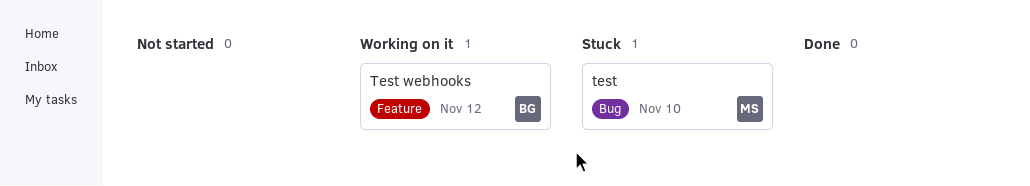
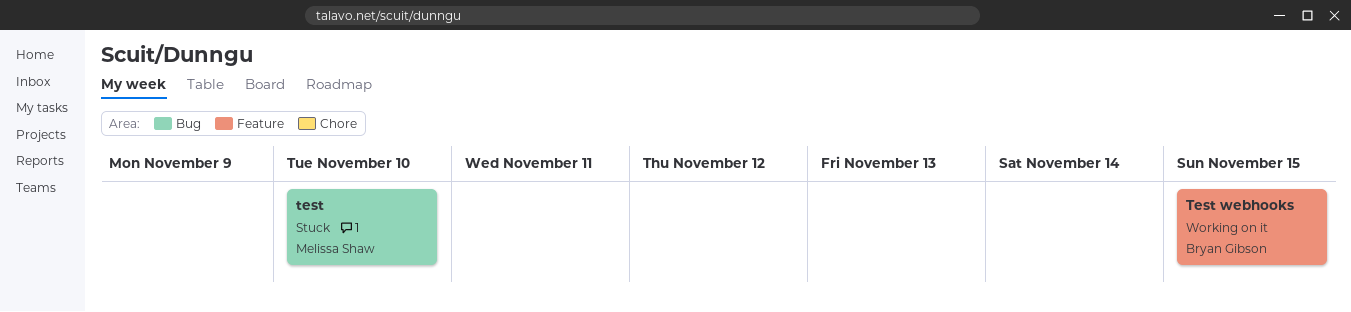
Test webhooks, due: Nov 12 -> Nov 15

